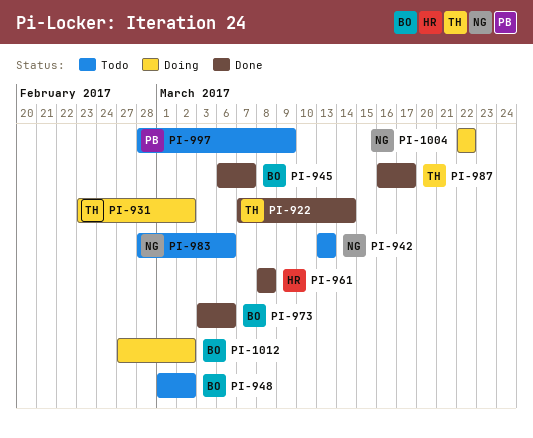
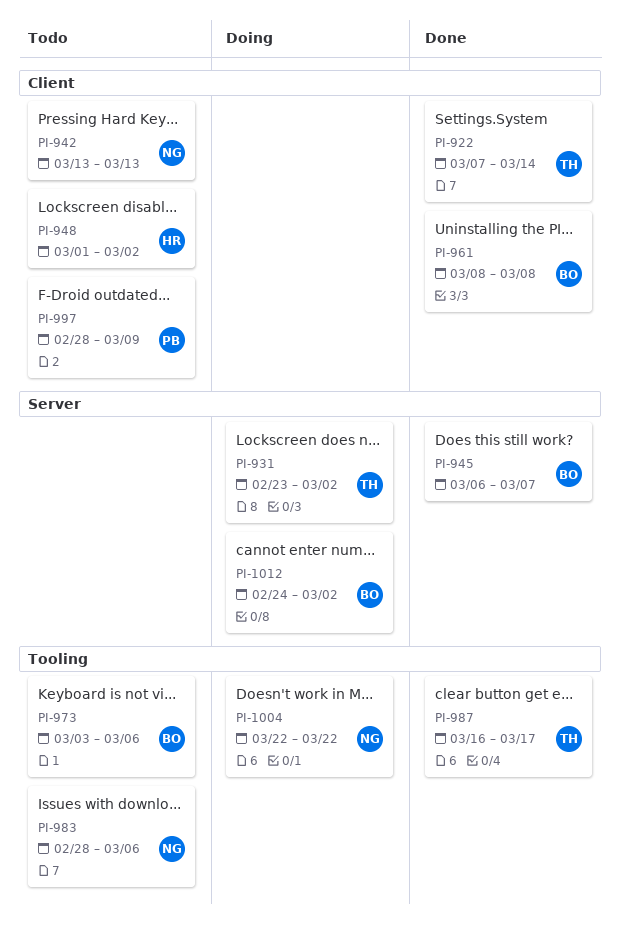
PI-948, owner: BO -> HR
PI-961, owner: HR -> BO
PI-973, status: Done -> Todo
PI-1012, start: Feb 27 -> Feb 24

